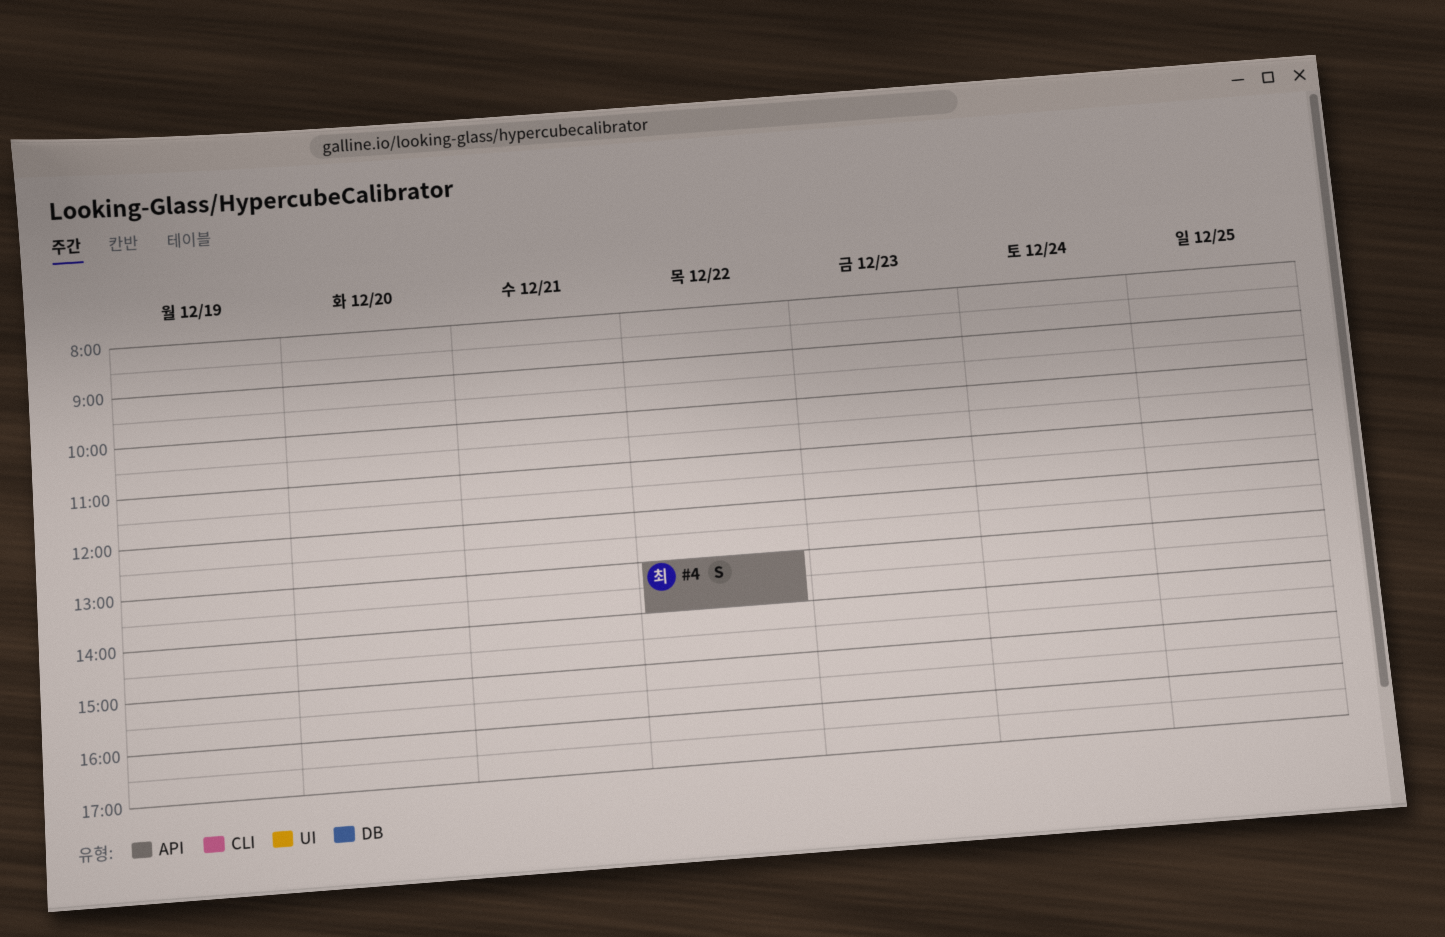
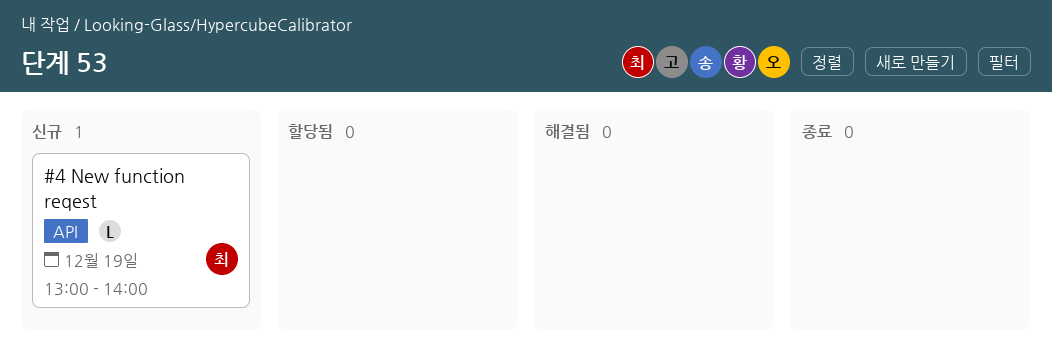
#4, estimate: S -> L
#4, day: Dec 22 -> Dec 19

